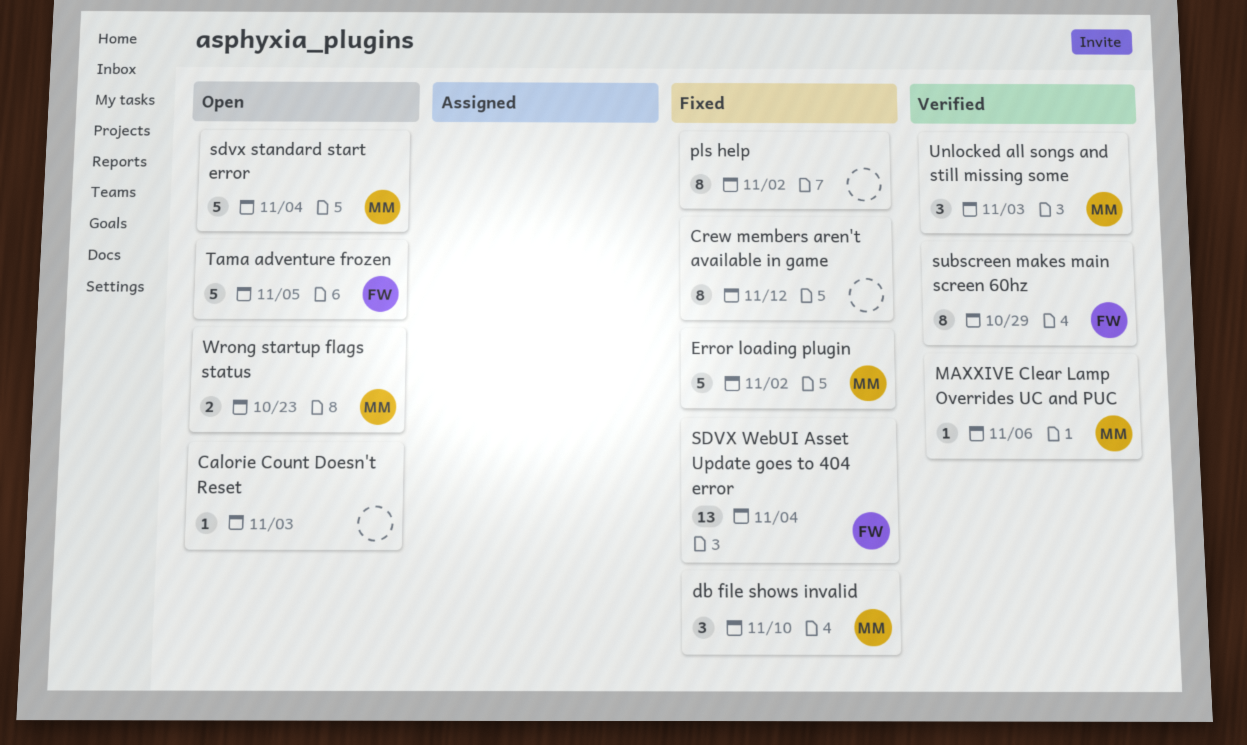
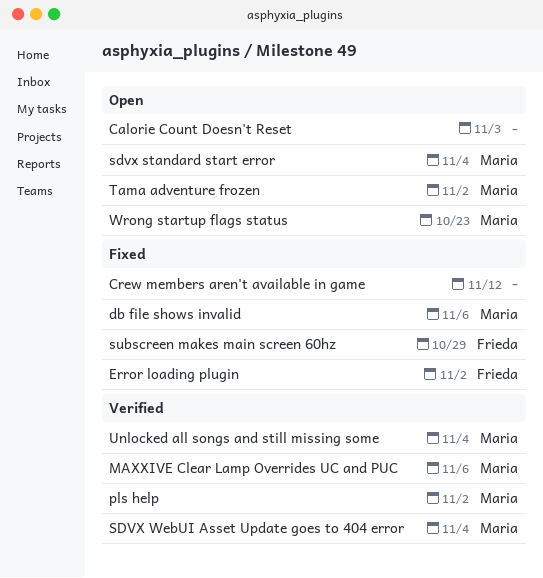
db file shows invalid, due: Nov 10 -> Nov 6
Error loading plugin, owner: Maria -> Frieda
pls help, status: Fixed -> Verified
pls help, owner: none -> Maria
SDVX WebUI Asset Update goes to 404 error, status: Fixed -> Verified
SDVX WebUI Asset Update goes to 404 error, owner: Frieda -> Maria
subscreen makes main screen 60hz, status: Verified -> Fixed
Tama adventure frozen, owner: Frieda -> Maria
Tama adventure frozen, due: Nov 5 -> Nov 2
Unlocked all songs and still missing some, due: Nov 3 -> Nov 4

